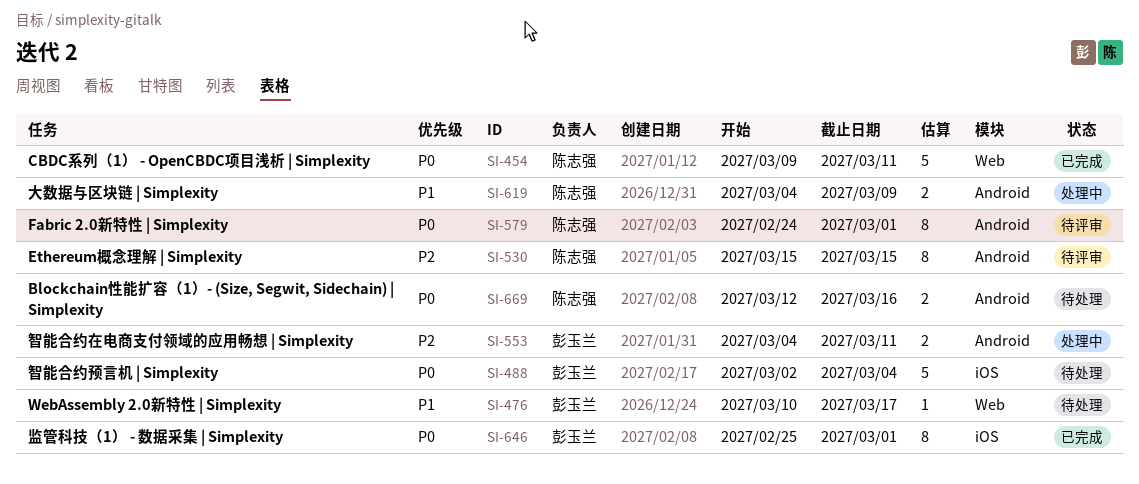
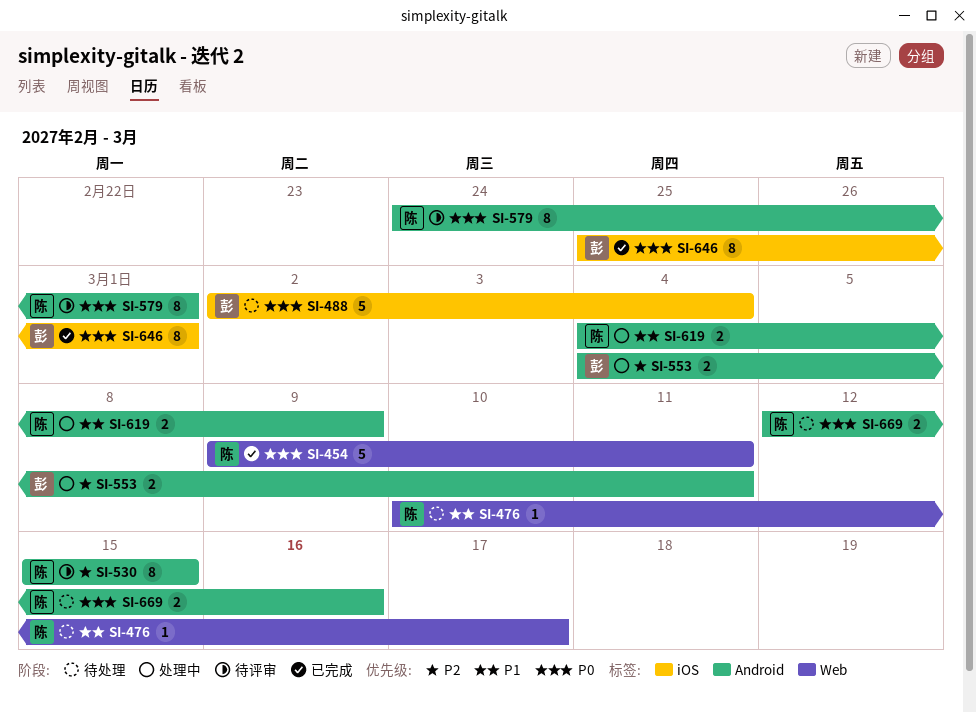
SI-476, owner: 彭玉兰 -> 陈志强

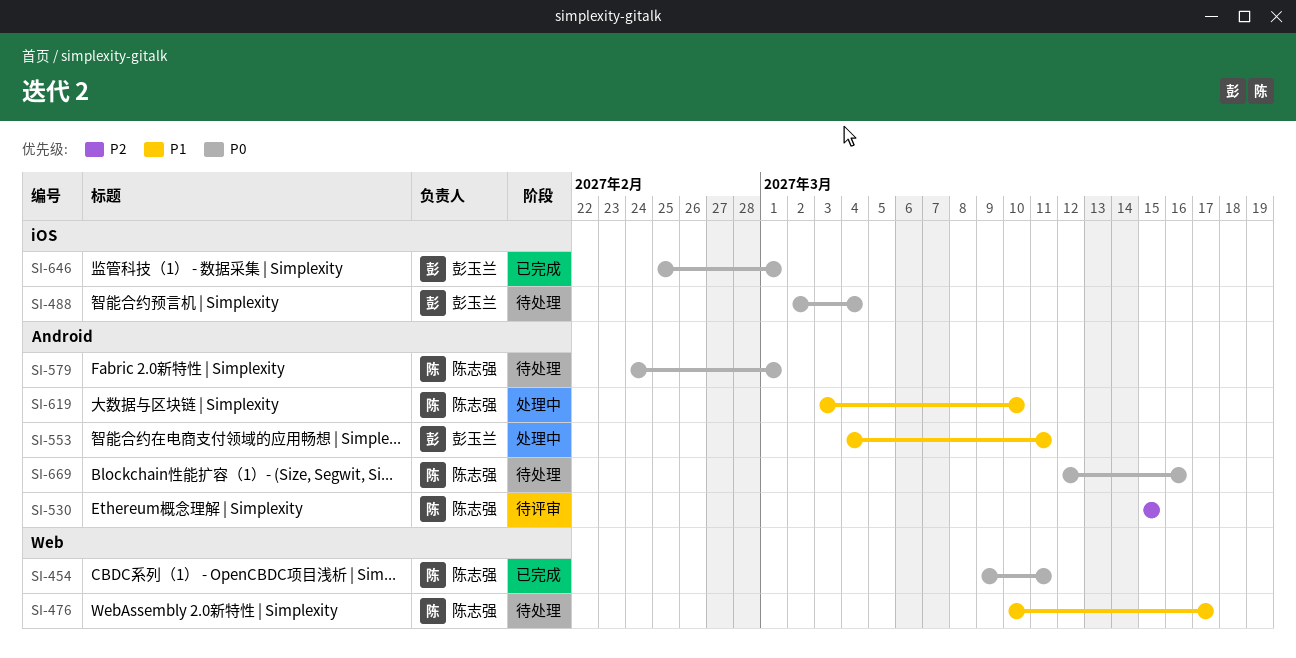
SI-553, priority: P2 -> P1
SI-579, status: 待评审 -> 待处理
SI-619, start: Mar 4 -> Mar 3
SI-619, due: Mar 9 -> Mar 10

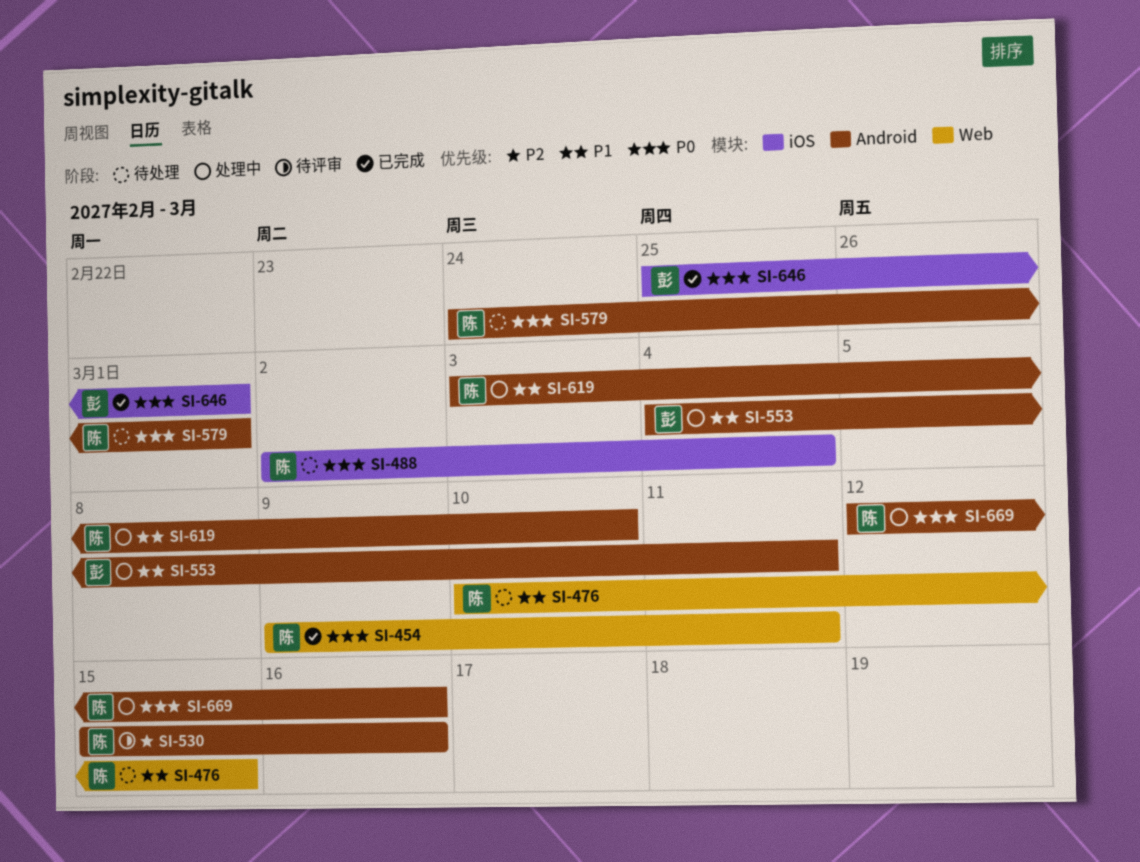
SI-476, due: Mar 17 -> Mar 15
SI-488, owner: 彭玉兰 -> 陈志强
SI-530, due: Mar 15 -> Mar 16
SI-669, status: 待处理 -> 处理中

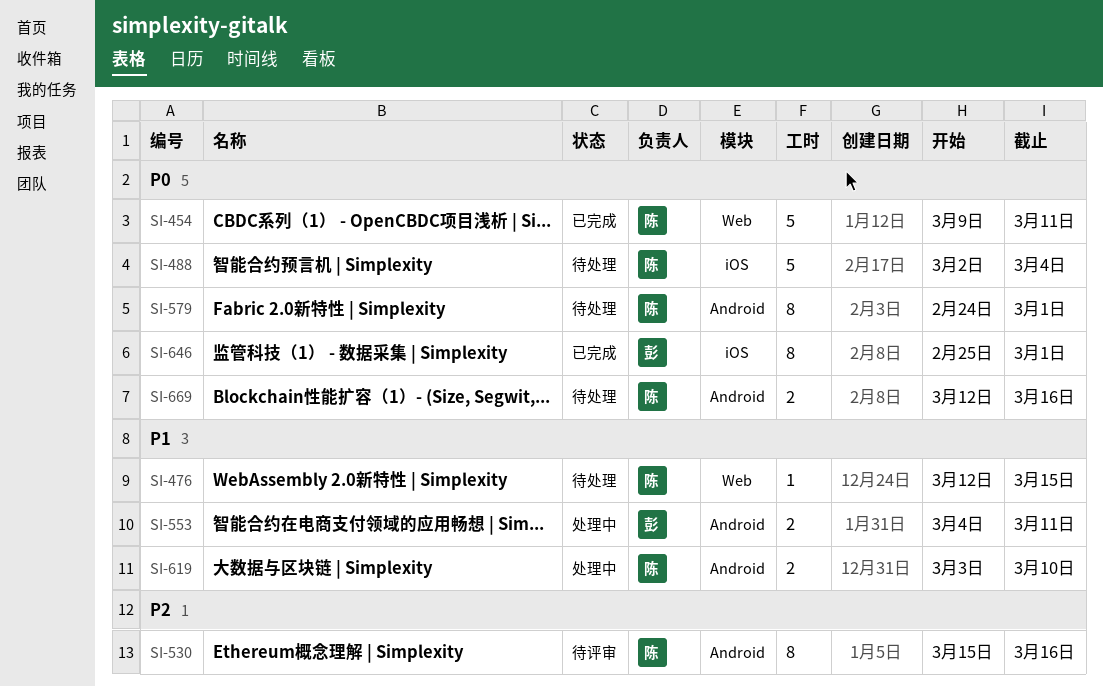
SI-476, start: Mar 10 -> Mar 12
SI-669, status: 处理中 -> 待处理

